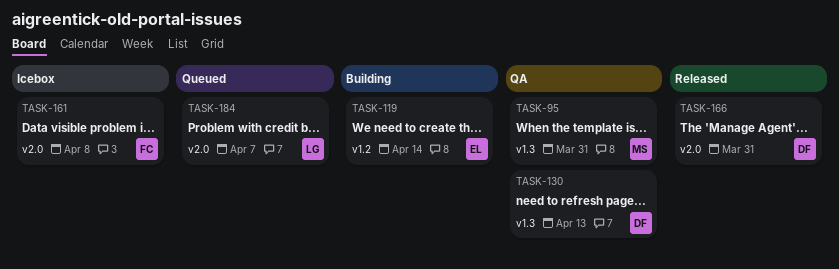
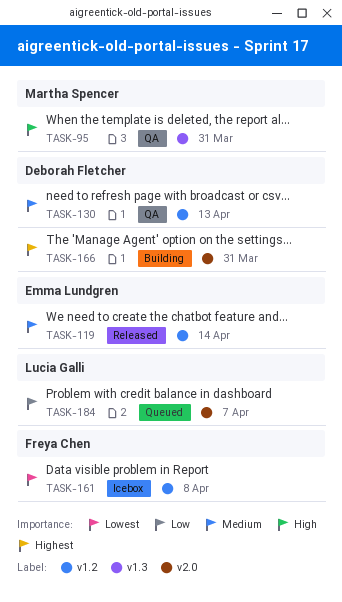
TASK-119, status: Building -> Released
TASK-130, label: v1.3 -> v1.2
TASK-161, label: v2.0 -> v1.2
TASK-166, status: Released -> Building

